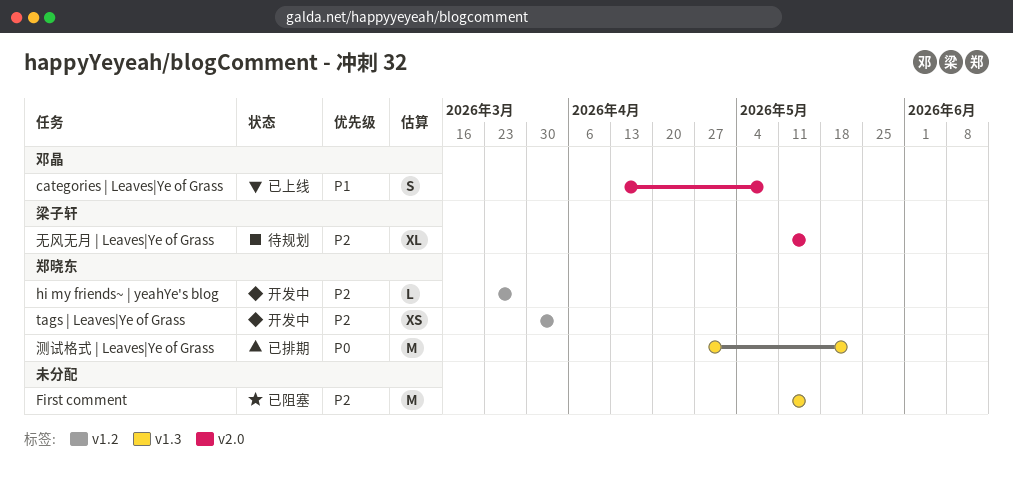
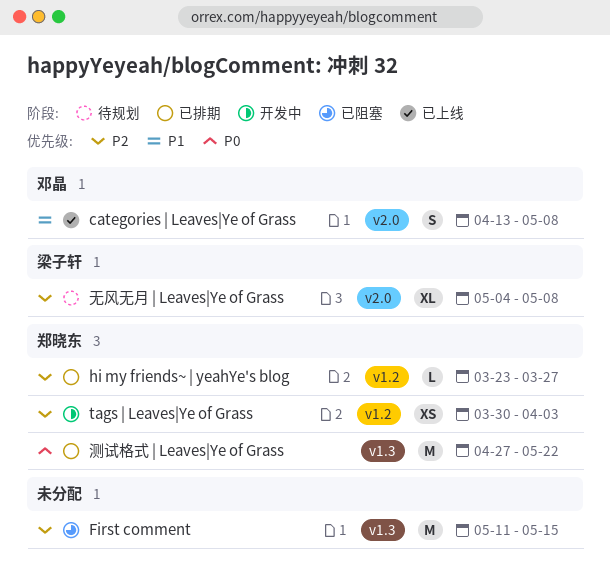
hi my friends~ | yeahYe's blog, status: 开发中 -> 已排期
无风无月 | Leaves|Ye of Grass, start: May 11 -> May 4
无风无月 | Leaves|Ye of Grass, due: May 15 -> May 8

